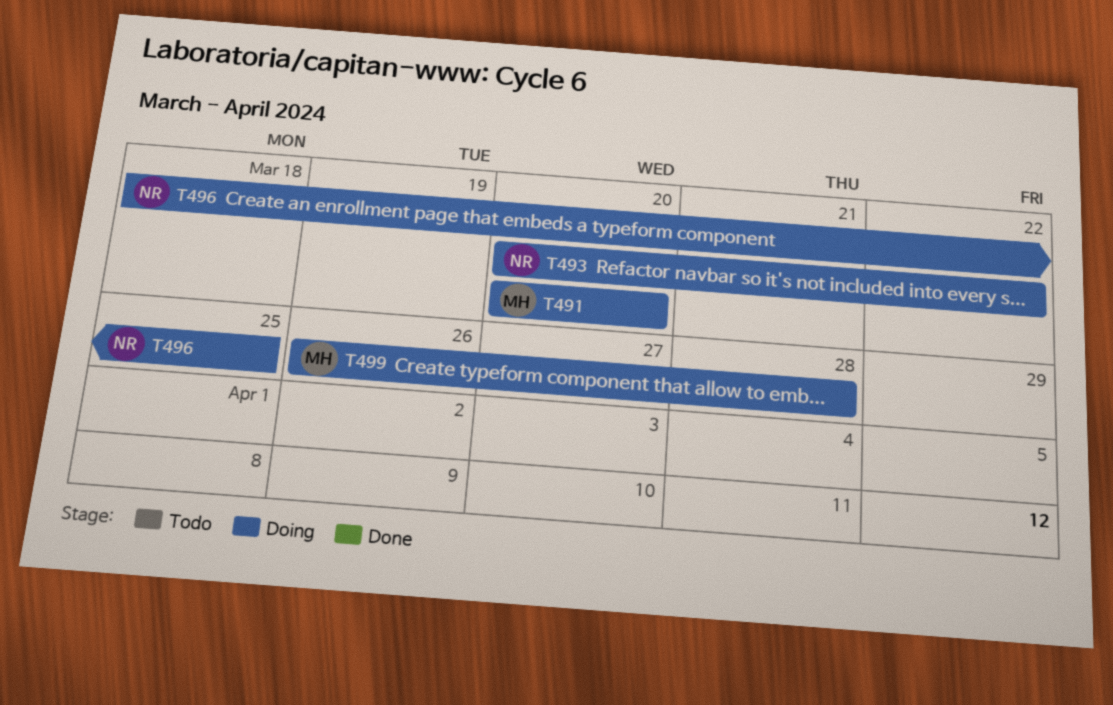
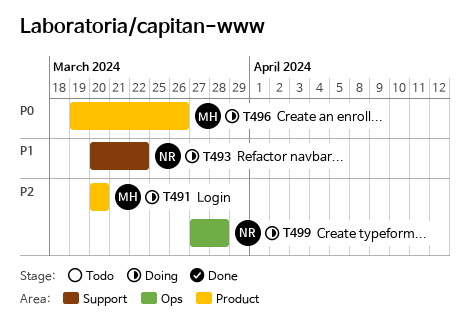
T496, owner: NR -> MH
T496, start: Mar 18 -> Mar 19
T496, due: Mar 25 -> Mar 26
T499, owner: MH -> NR
T499, start: Mar 26 -> Mar 27

